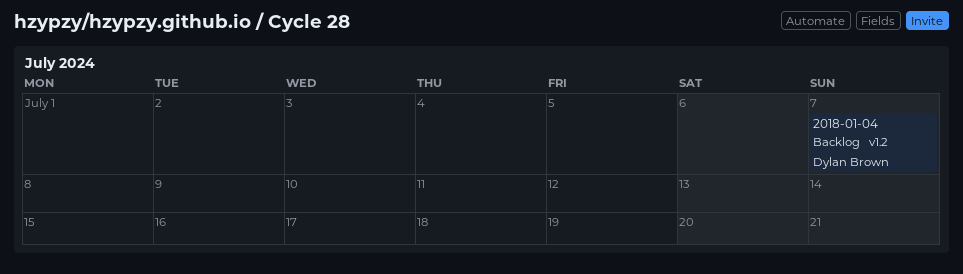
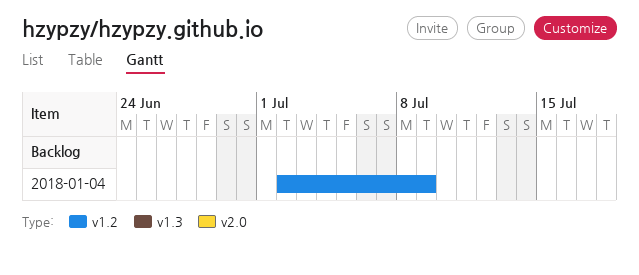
2018-01-04, due: Jul 7 -> Jul 9

